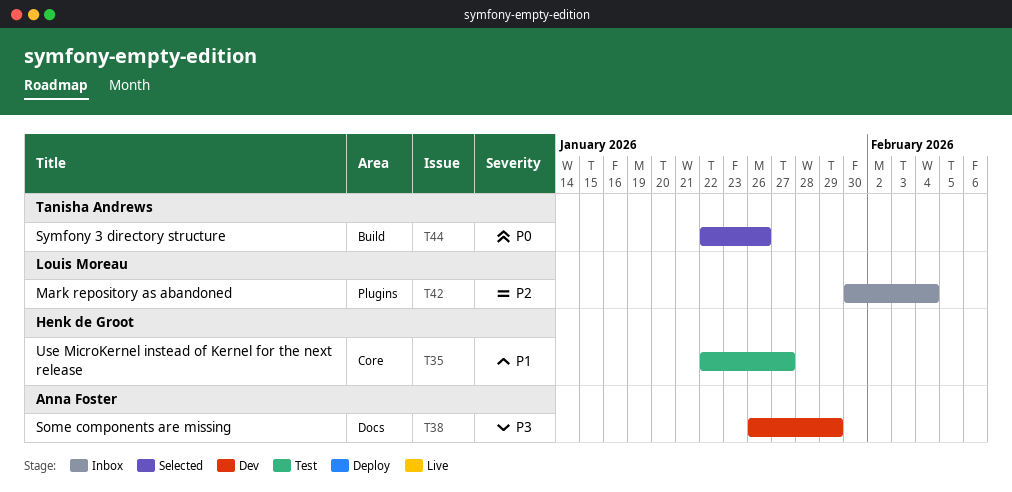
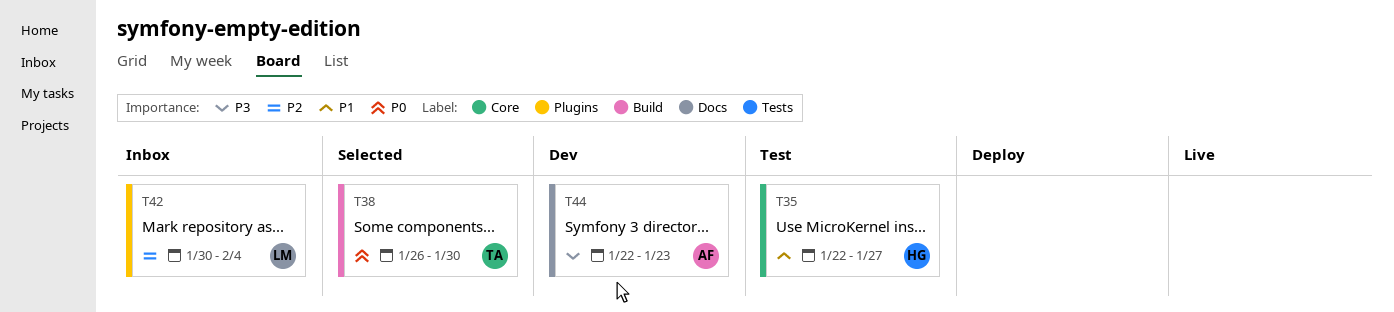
T38, status: Dev -> Selected
T38, owner: Anna Foster -> Tanisha Andrews
T38, priority: P3 -> P0
T38, label: Docs -> Build
T38, due: Jan 29 -> Jan 30
T44, status: Selected -> Dev
T44, owner: Tanisha Andrews -> Anna Foster
T44, priority: P0 -> P3
T44, label: Build -> Docs
T44, due: Jan 26 -> Jan 23

